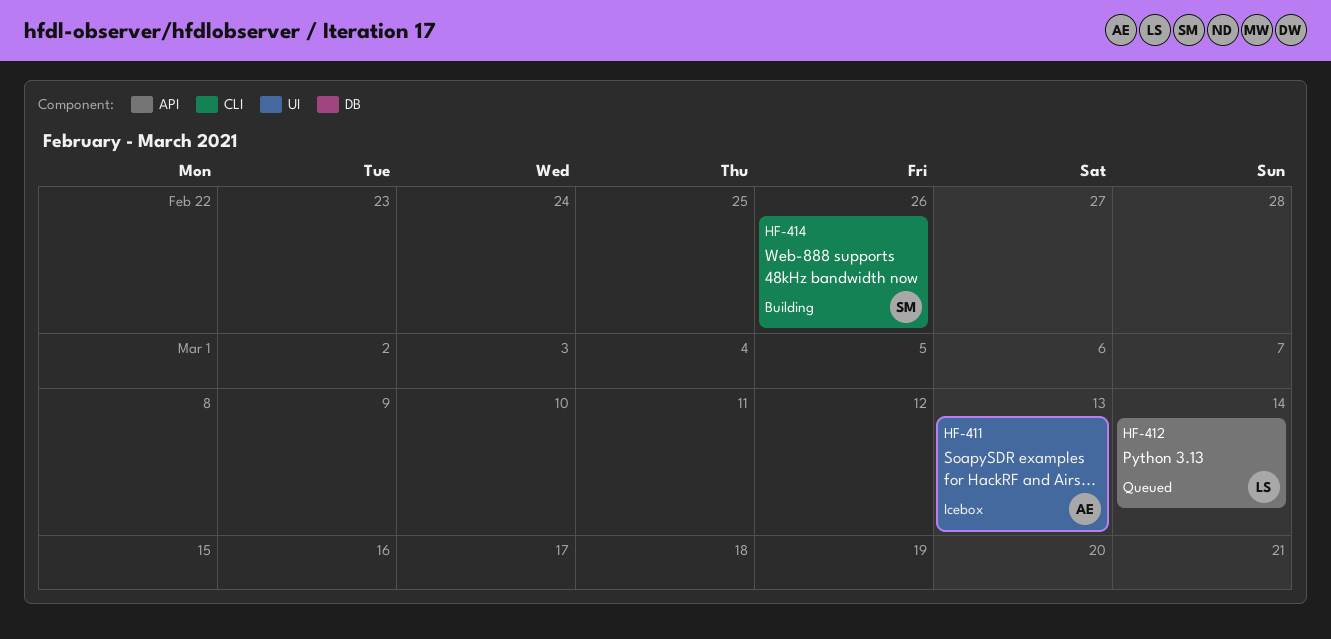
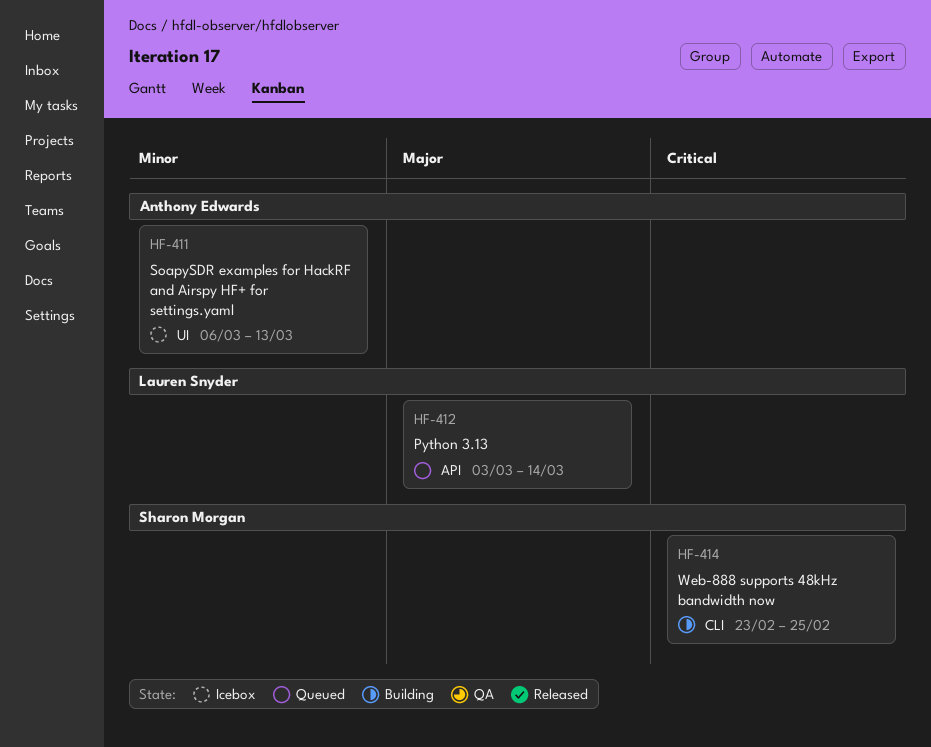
HF-414, due: Feb 26 -> Feb 25

